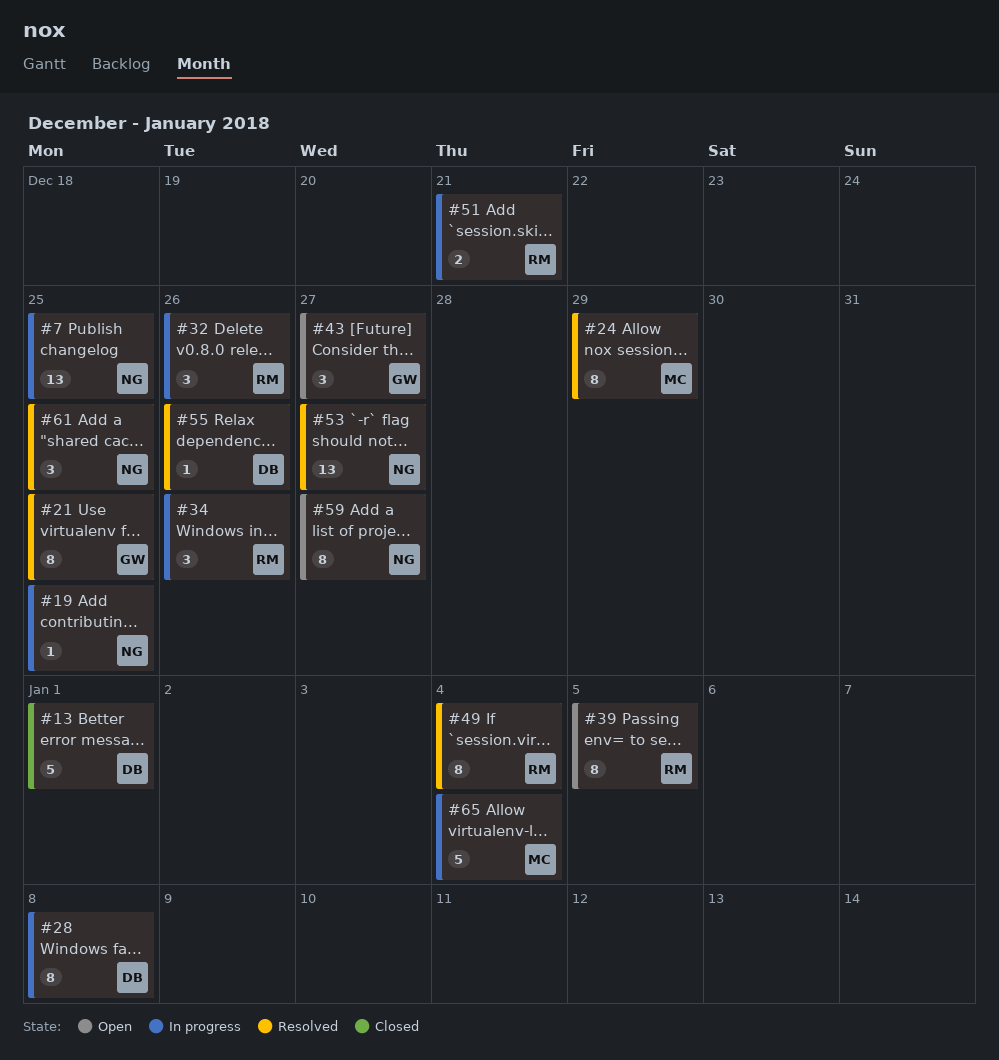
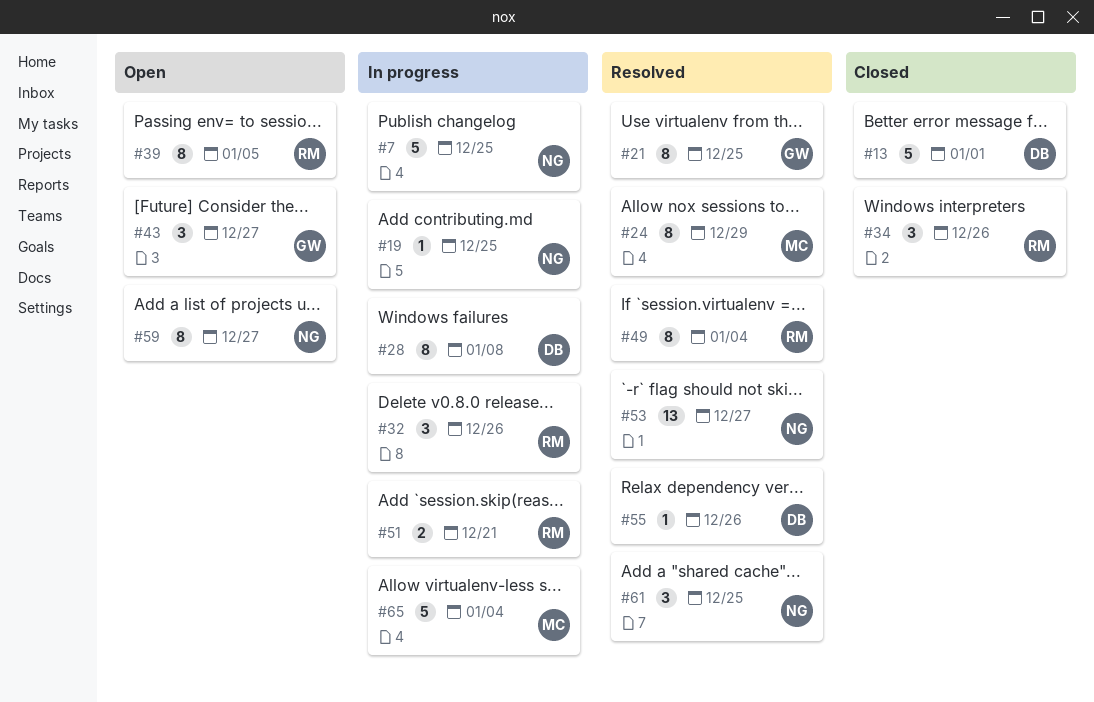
#7, estimate: 13 -> 5
#34, status: In progress -> Closed

